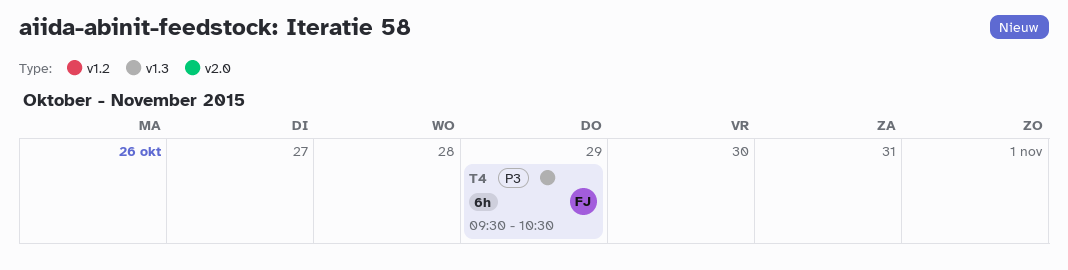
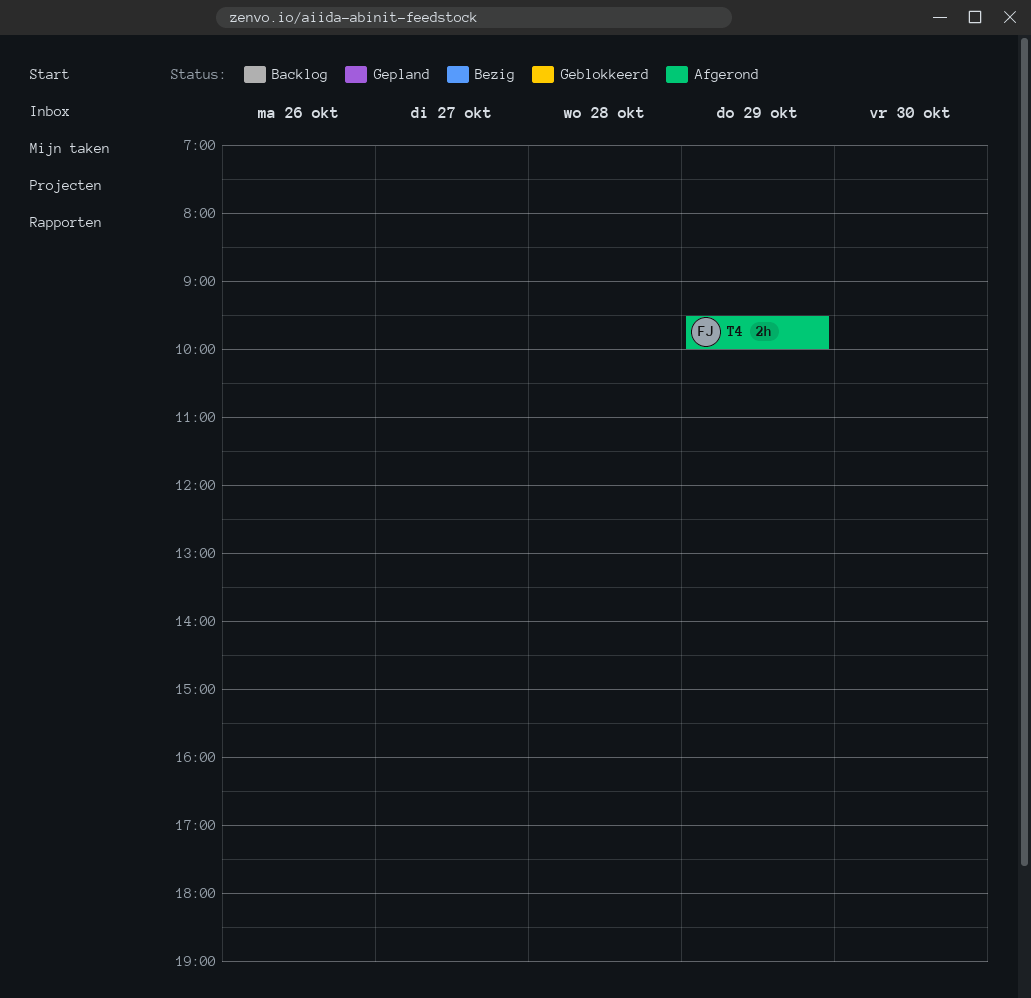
T4, estimate: 6h -> 2h
T4, ends: 10:30 -> 10:00

